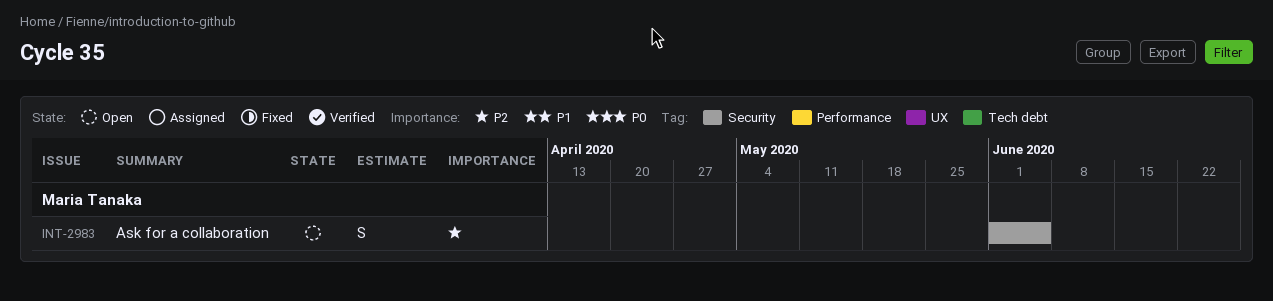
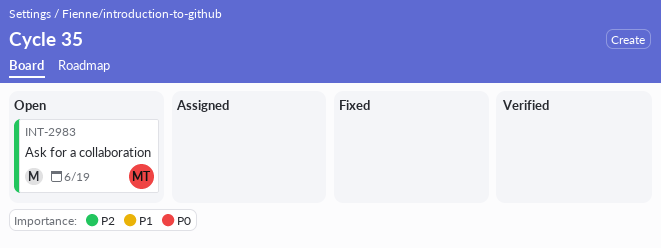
INT-2983, estimate: S -> M
INT-2983, due: Jun 5 -> Jun 19

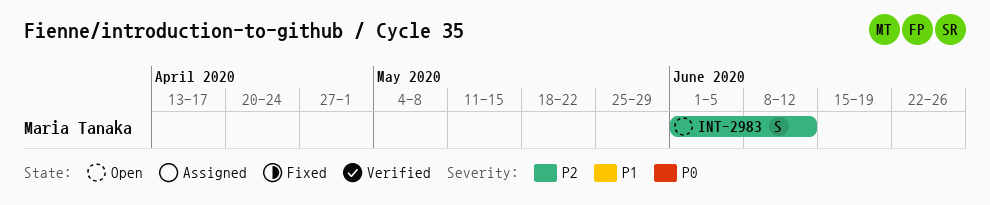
INT-2983, estimate: M -> S
INT-2983, due: Jun 19 -> Jun 12

